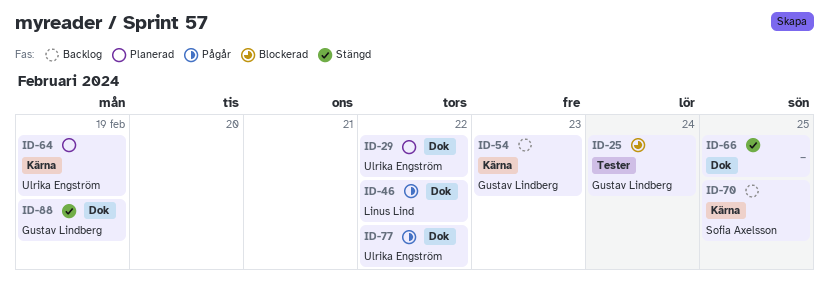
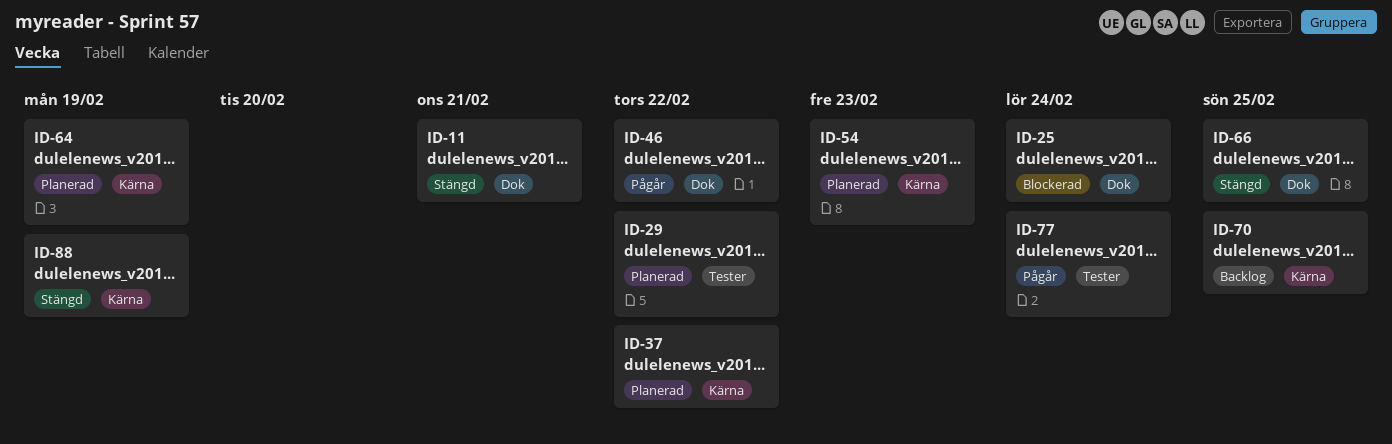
ID-11: none -> present
ID-25, label: Tester -> Dok
ID-29, label: Dok -> Tester
ID-37: none -> present
ID-54, status: Backlog -> Planerad
ID-77, label: Dok -> Tester
ID-77, due: Feb 22 -> Feb 24
ID-88, label: Dok -> Kärna

